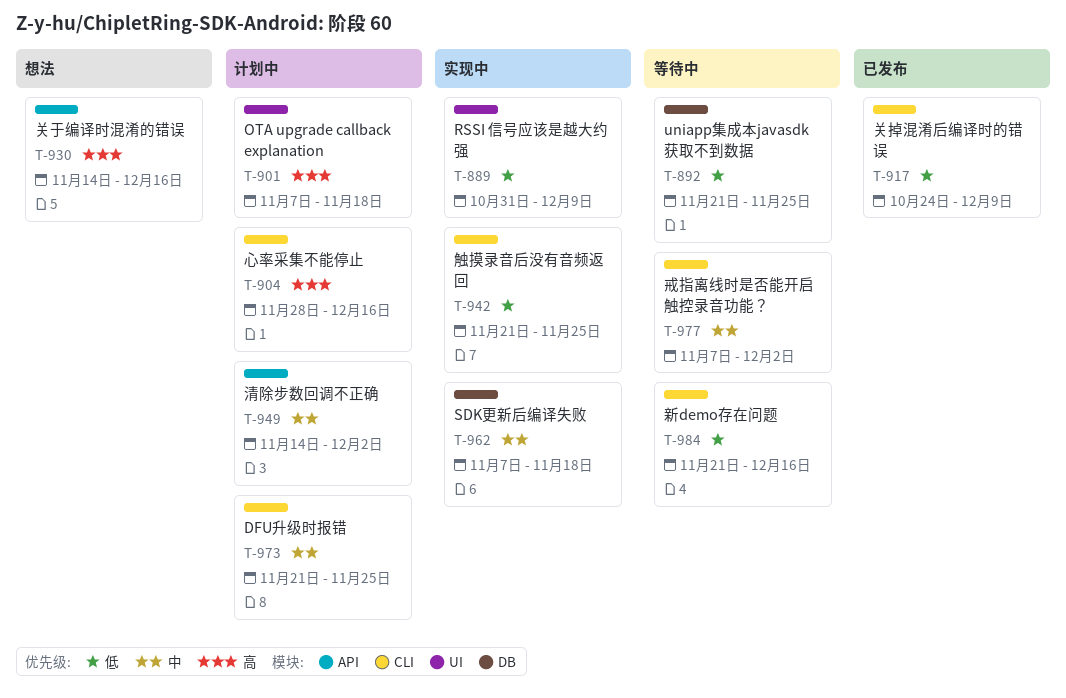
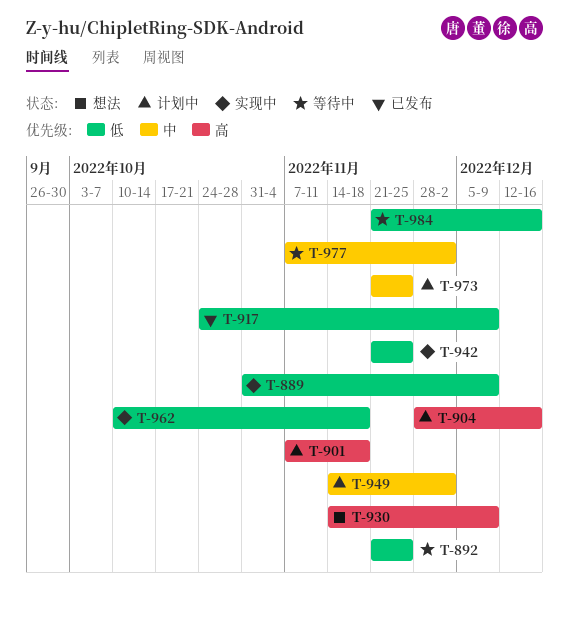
T-930, due: Dec 16 -> Dec 9
T-962, priority: 中 -> 低
T-962, start: Nov 7 -> Oct 10

